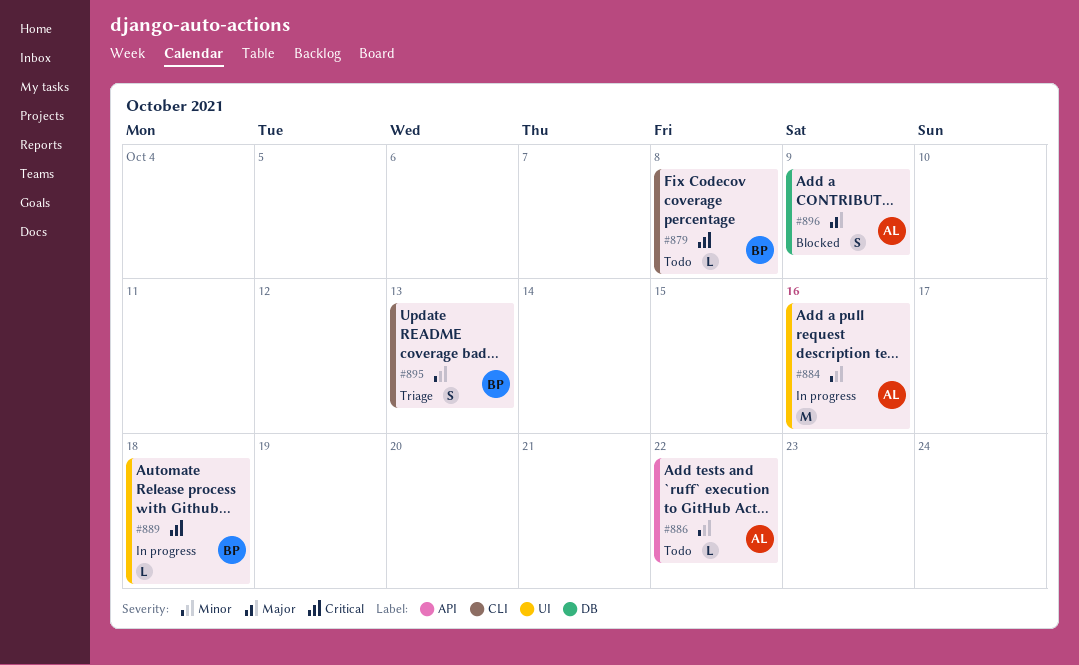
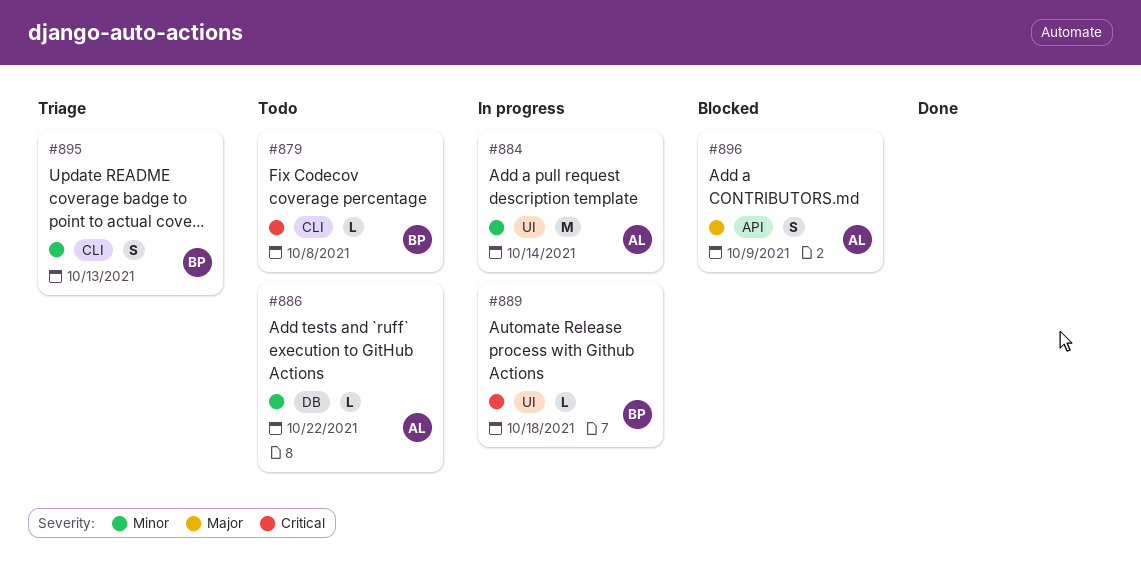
#884, due: Oct 16 -> Oct 14
#886, label: API -> DB
#896, label: DB -> API

